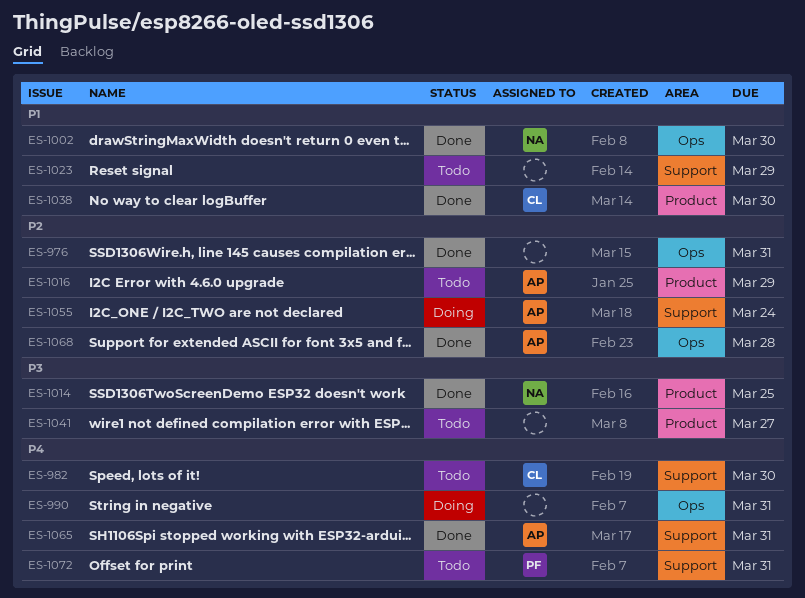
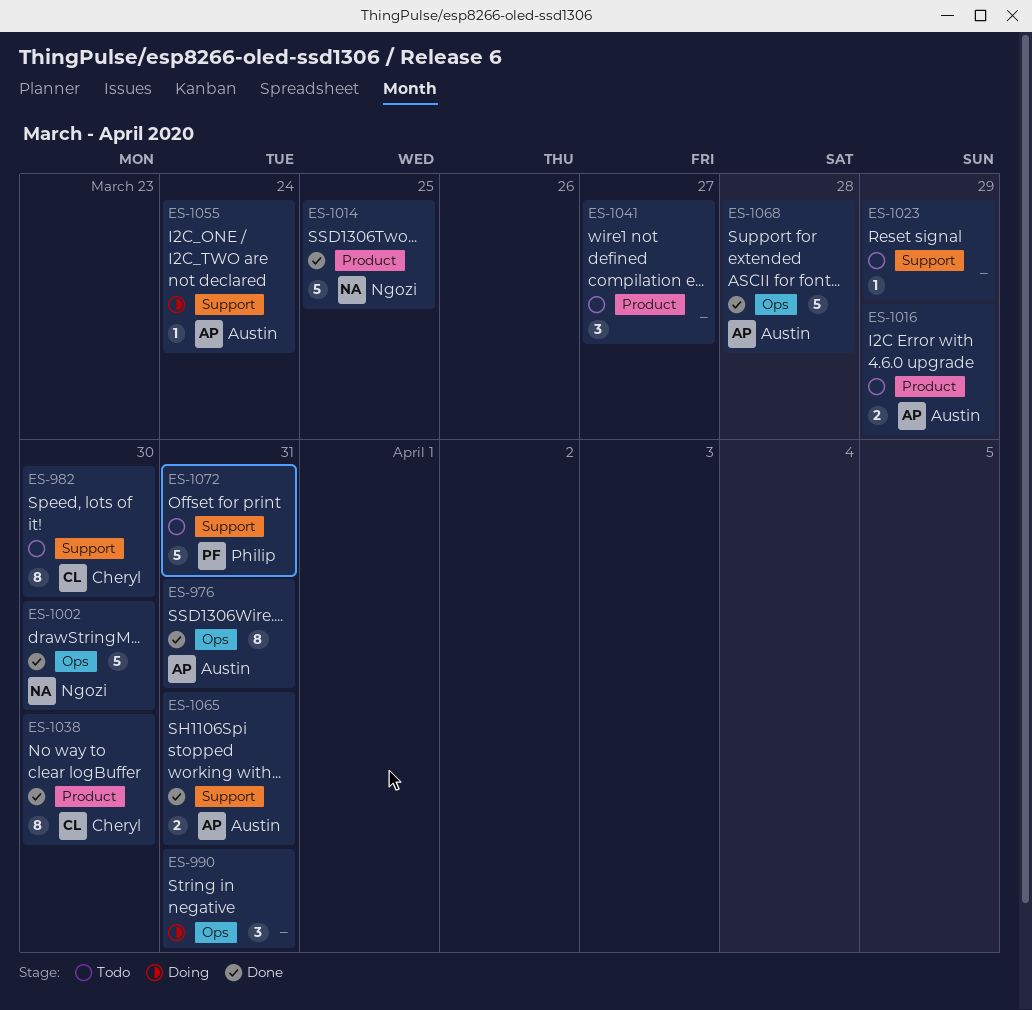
ES-976, owner: none -> Austin

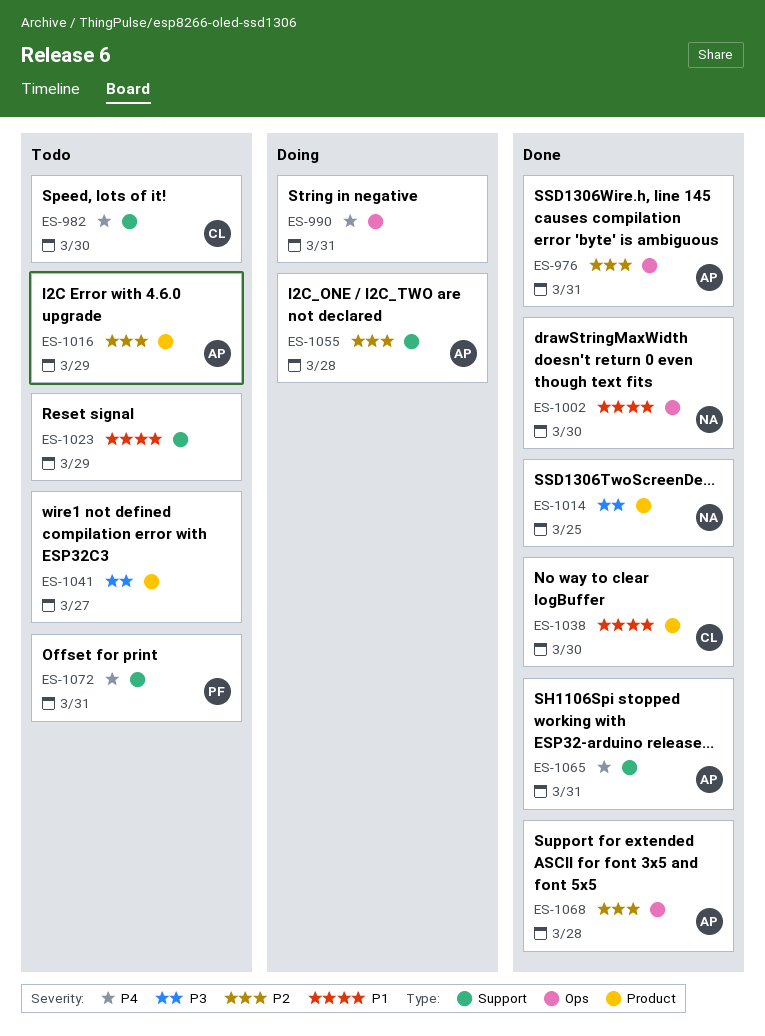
ES-1055, due: Mar 24 -> Mar 28

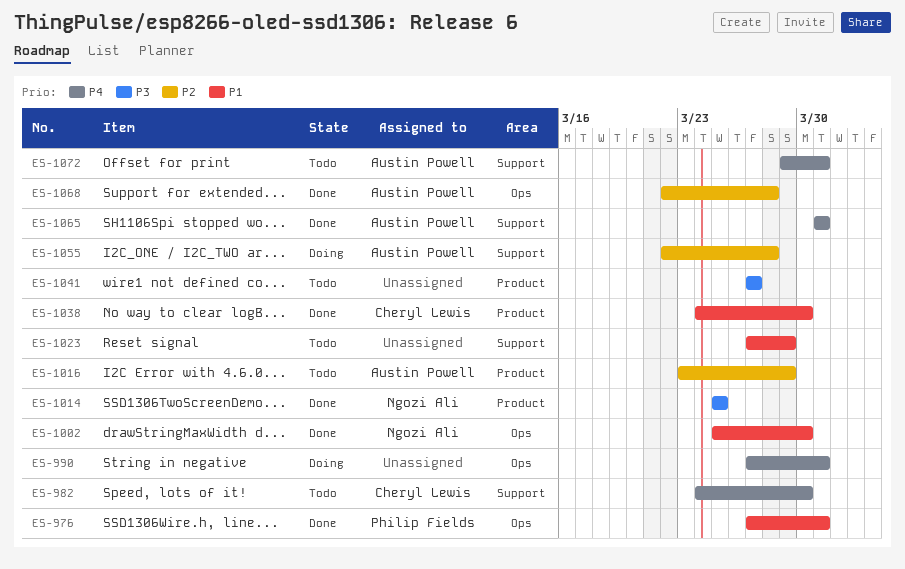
ES-976, owner: Austin Powell -> Philip Fields
ES-976, priority: P2 -> P1
ES-1072, owner: Philip Fields -> Austin Powell

